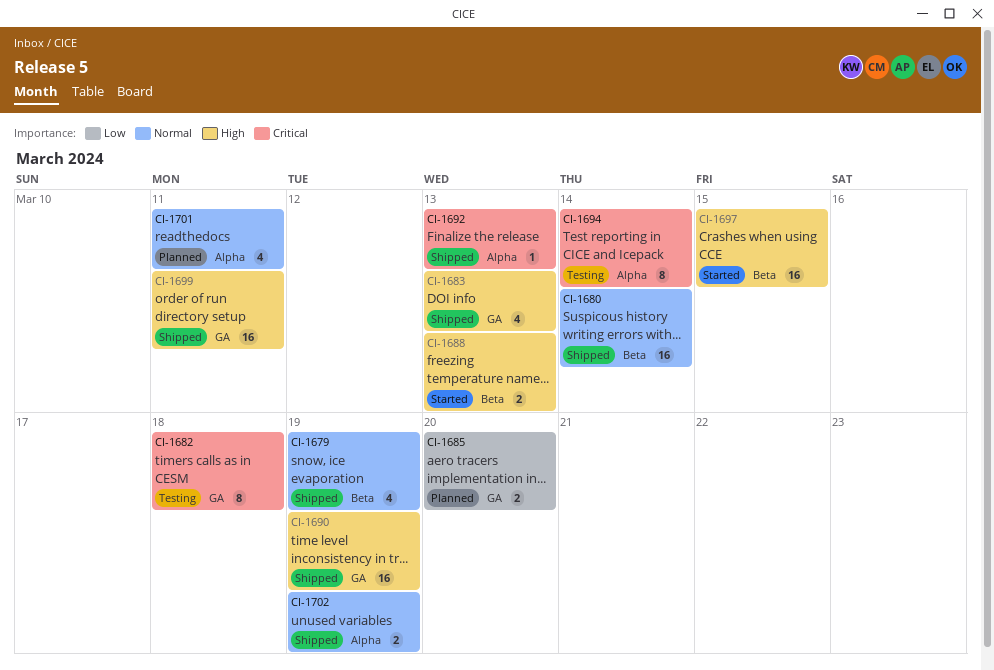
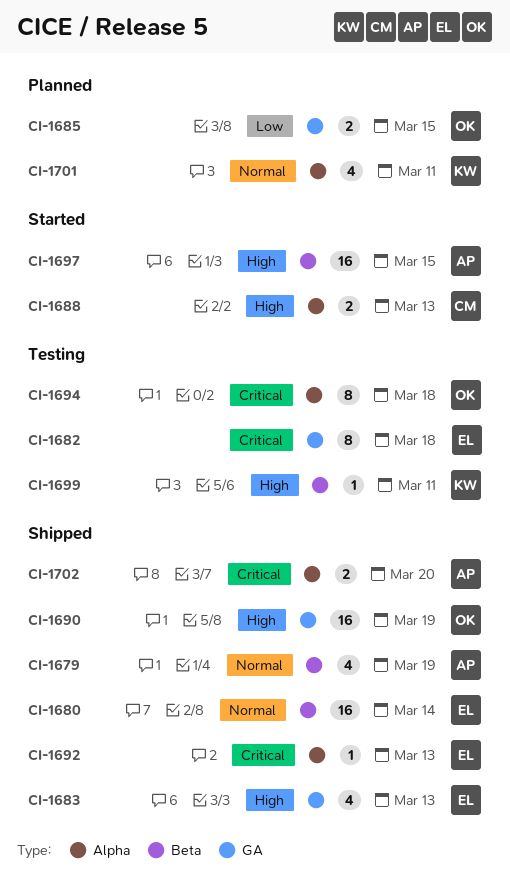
CI-1685, due: Mar 20 -> Mar 15
CI-1688, label: Beta -> Alpha
CI-1694, due: Mar 14 -> Mar 18
CI-1699, status: Shipped -> Testing
CI-1699, label: GA -> Beta
CI-1699, estimate: 16 -> 1
CI-1702, priority: Normal -> Critical
CI-1702, due: Mar 19 -> Mar 20

